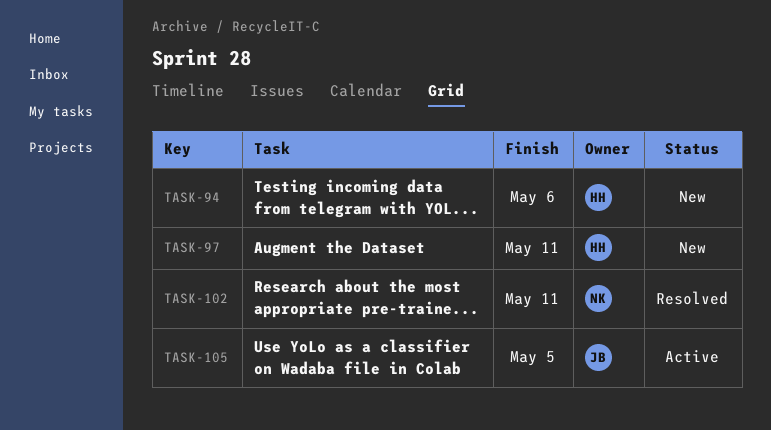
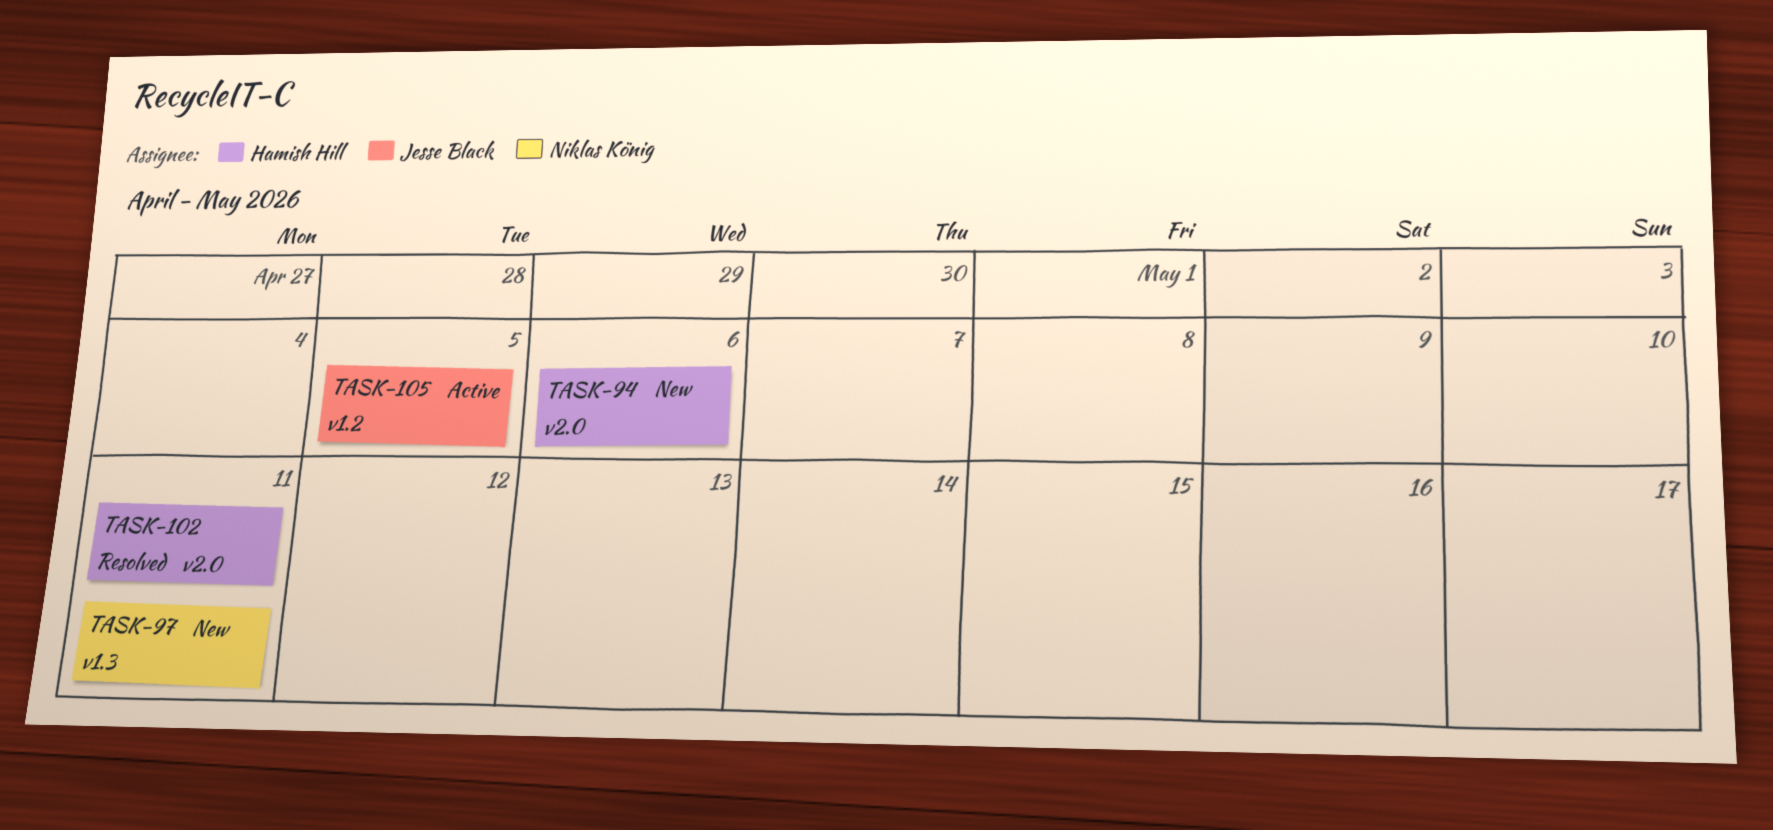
TASK-97, owner: Hamish Hill -> Niklas König
TASK-102, owner: Niklas König -> Hamish Hill

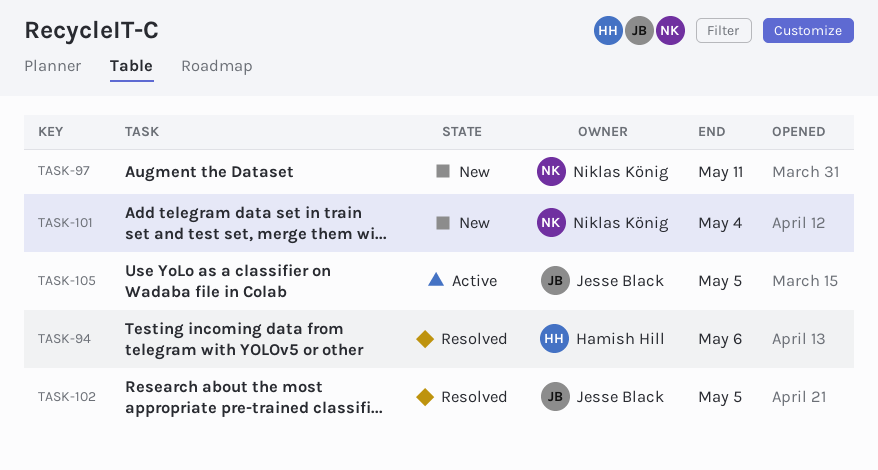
TASK-94, status: New -> Resolved
TASK-101: none -> present
TASK-102, owner: Hamish Hill -> Jesse Black
TASK-102, due: May 11 -> May 5

